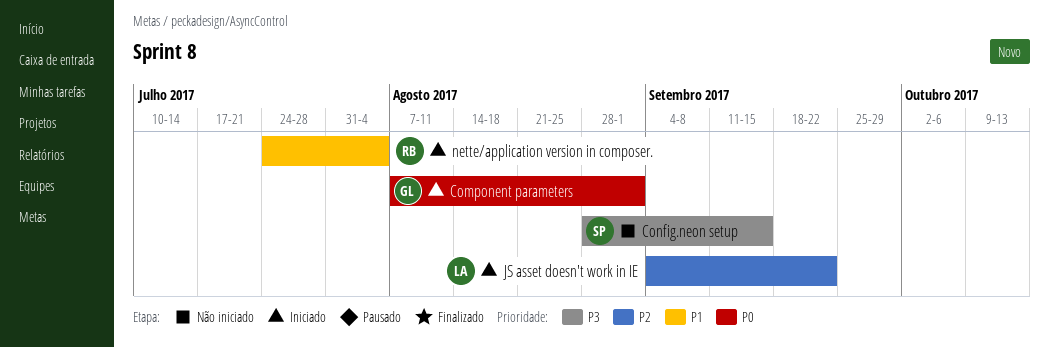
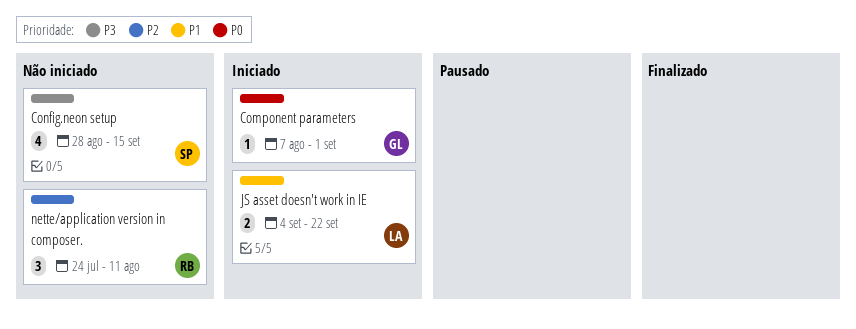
JS asset doesn't work in IE, priority: P2 -> P1
nette/application version in composer., status: Iniciado -> Não iniciado
nette/application version in composer., priority: P1 -> P2
nette/application version in composer., due: Aug 4 -> Aug 11

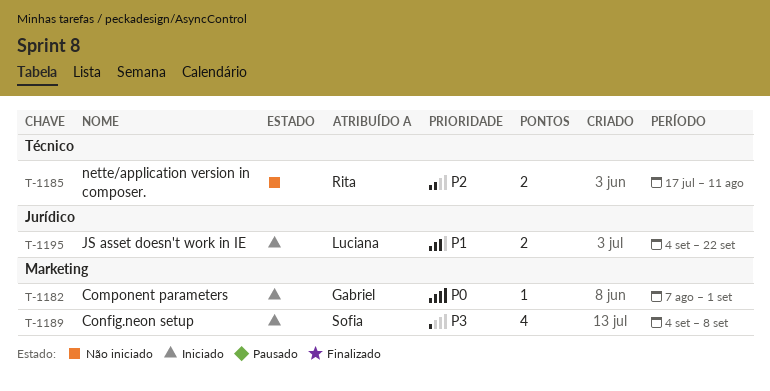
Config.neon setup, status: Não iniciado -> Iniciado
Config.neon setup, start: Aug 28 -> Sep 4
Config.neon setup, due: Sep 15 -> Sep 8
nette/application version in composer., estimate: 3 -> 2
nette/application version in composer., start: Jul 24 -> Jul 17

